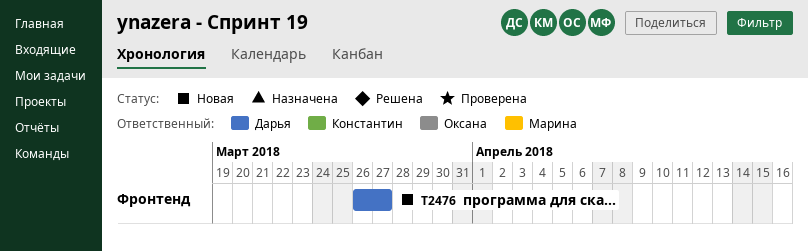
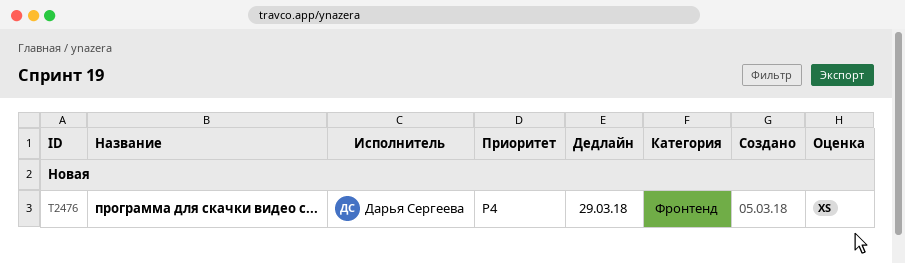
T2476, due: Mar 27 -> Mar 29

